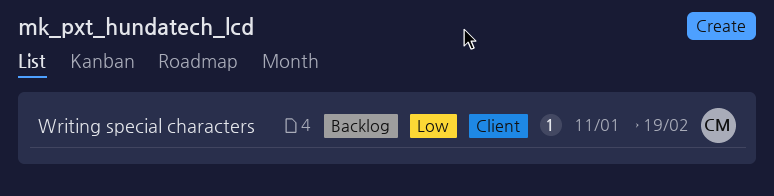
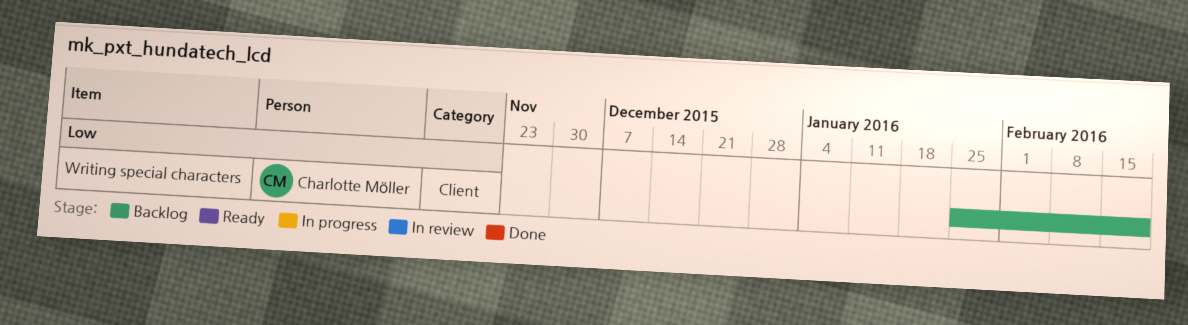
Writing special characters, start: Jan 11 -> Jan 25

